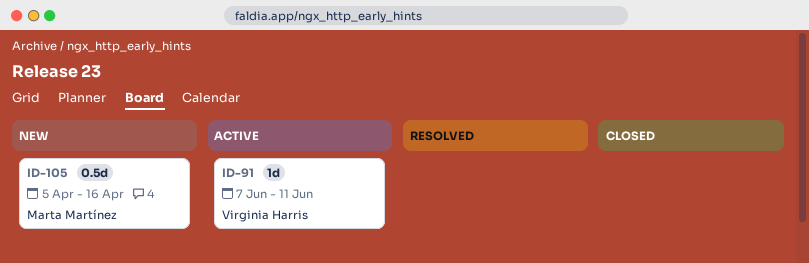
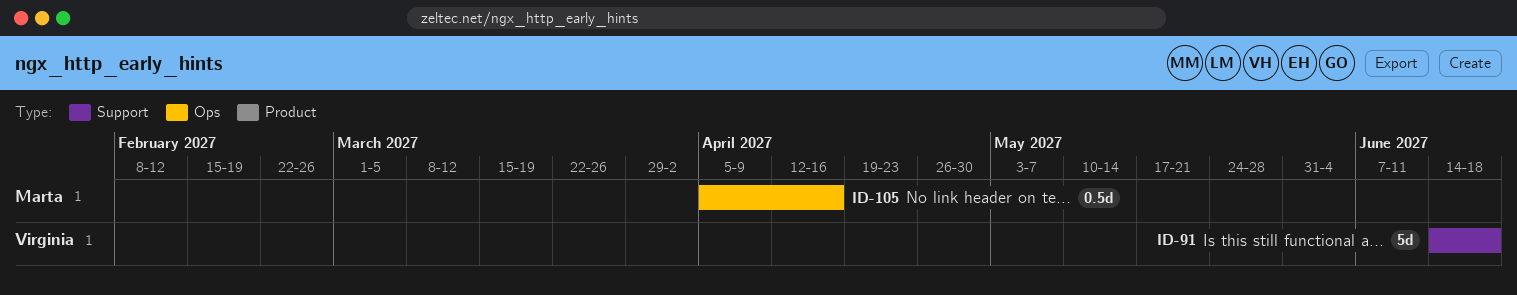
ID-91, estimate: 1d -> 5d
ID-91, start: Jun 7 -> Jun 14
ID-91, due: Jun 11 -> Jun 18

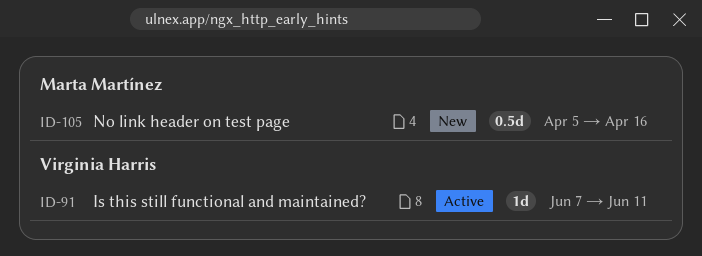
ID-91, estimate: 5d -> 1d
ID-91, start: Jun 14 -> Jun 7
ID-91, due: Jun 18 -> Jun 11

